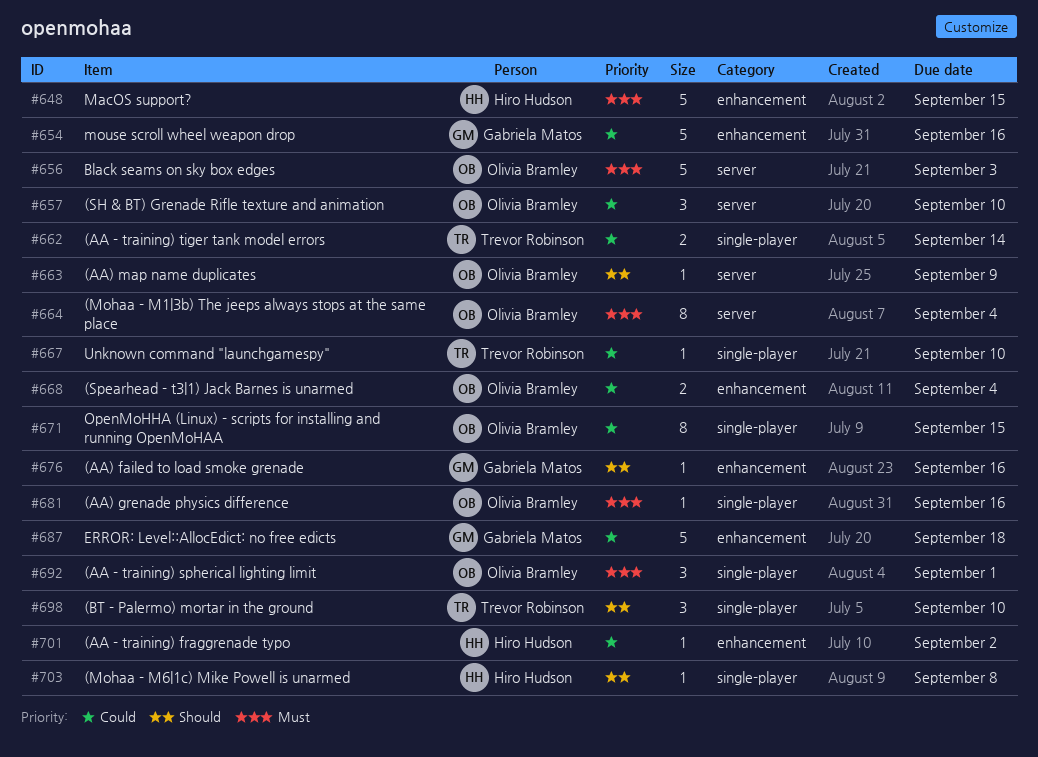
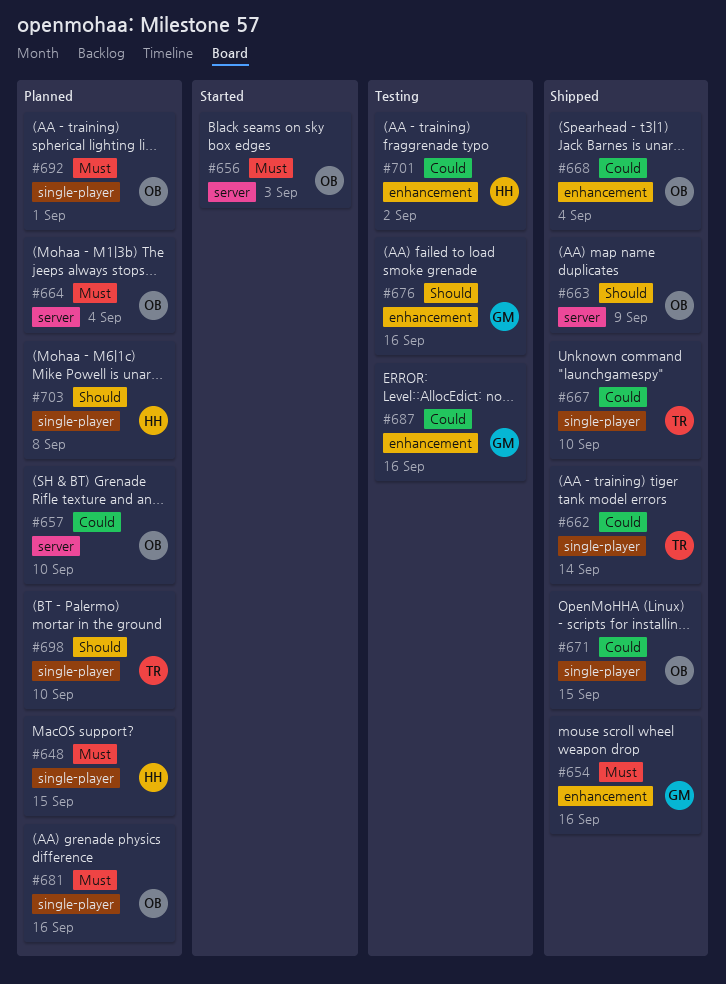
#648, label: enhancement -> single-player
#654, priority: Could -> Must
#687, due: Sep 18 -> Sep 16

